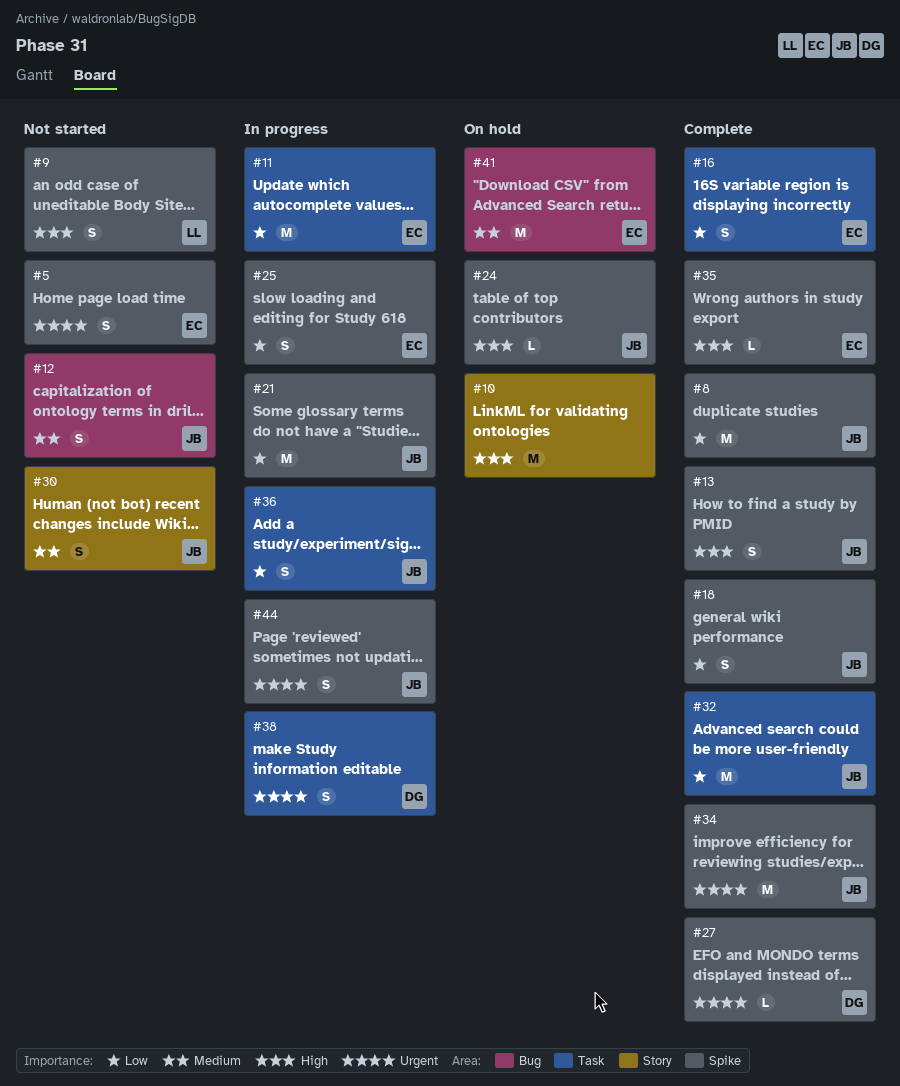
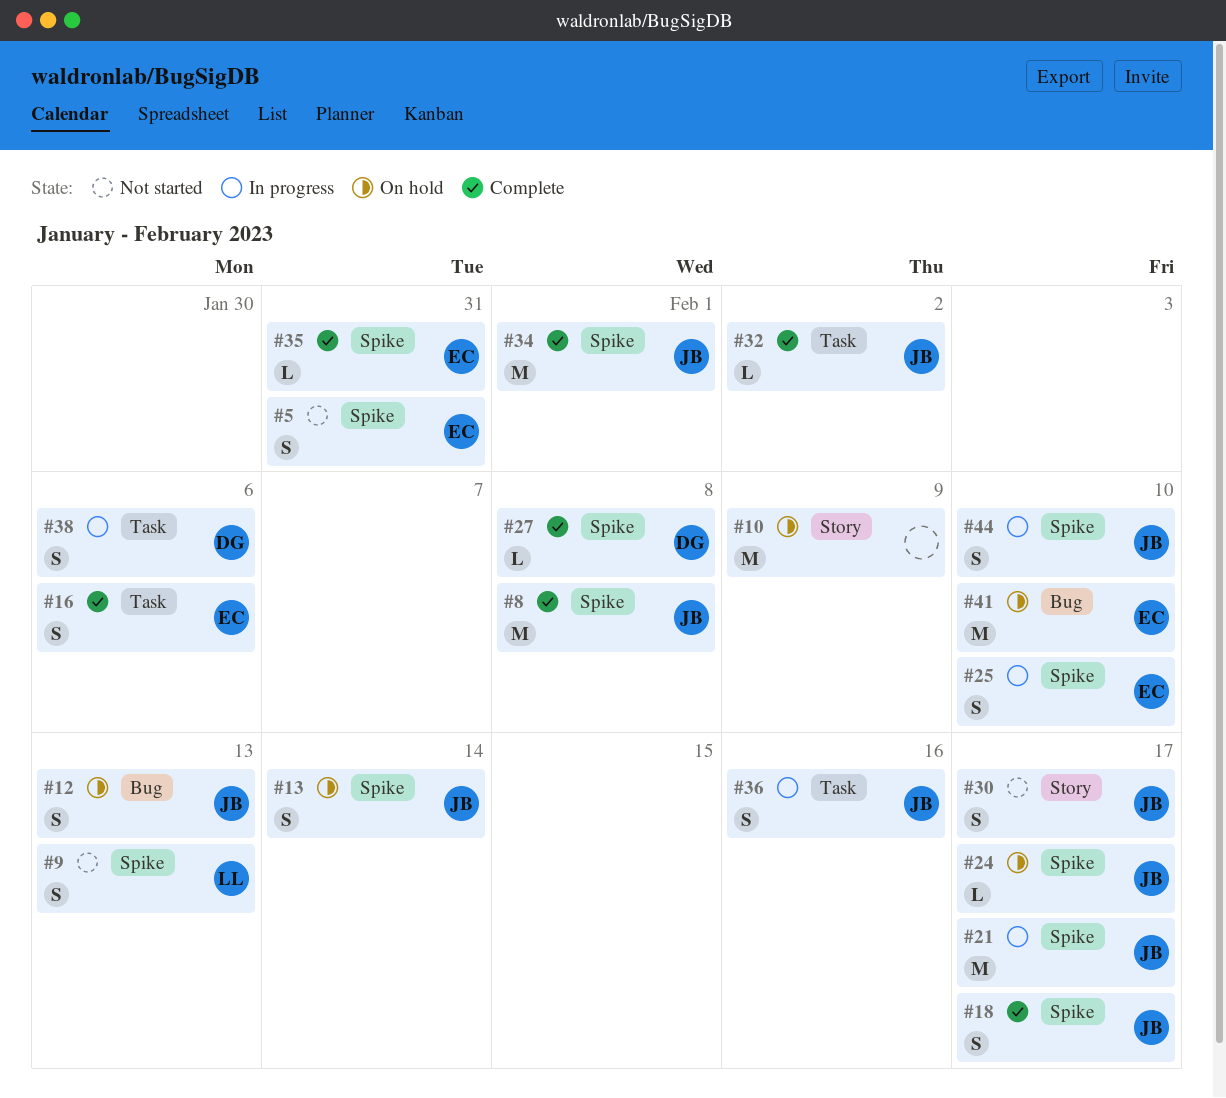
#11: present -> none
#12, status: Not started -> On hold
#13, status: Complete -> On hold
#32, estimate: M -> L

